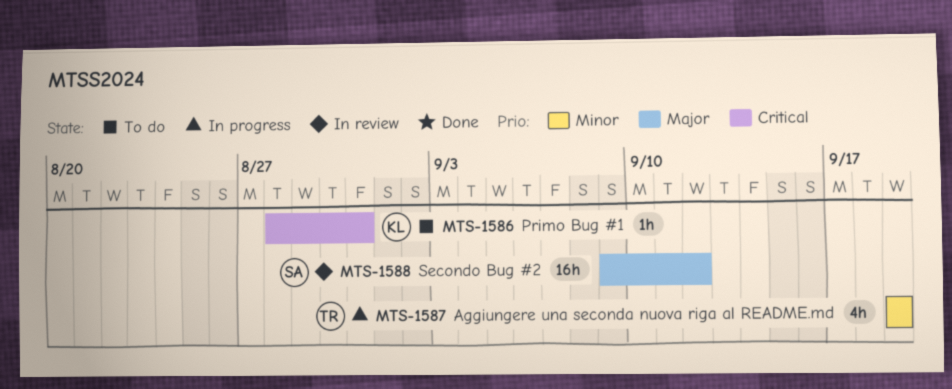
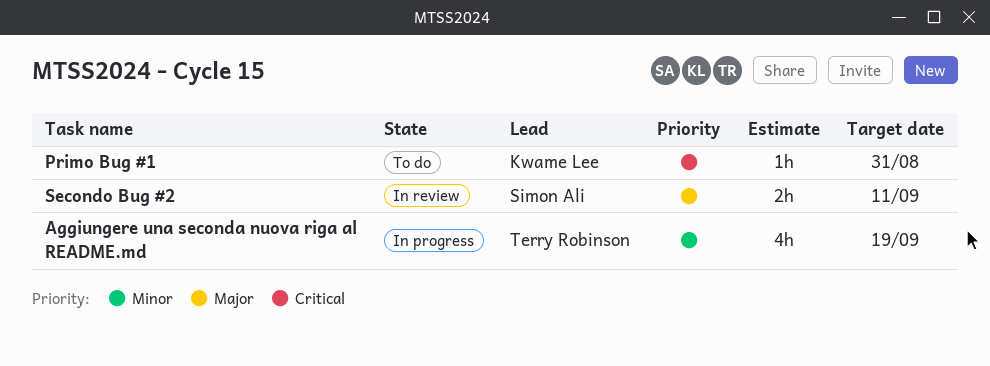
Secondo Bug #2, estimate: 16h -> 2h
Secondo Bug #2, due: Sep 12 -> Sep 11

